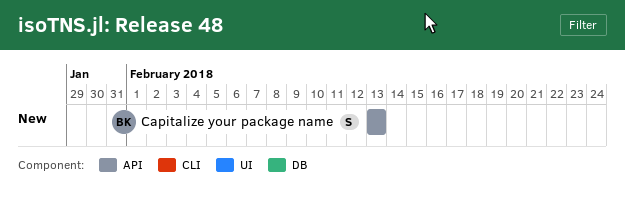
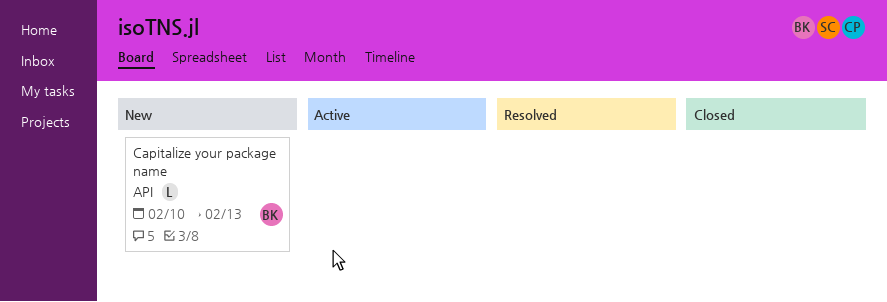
Capitalize your package name, estimate: S -> L
Capitalize your package name, start: Feb 13 -> Feb 10

